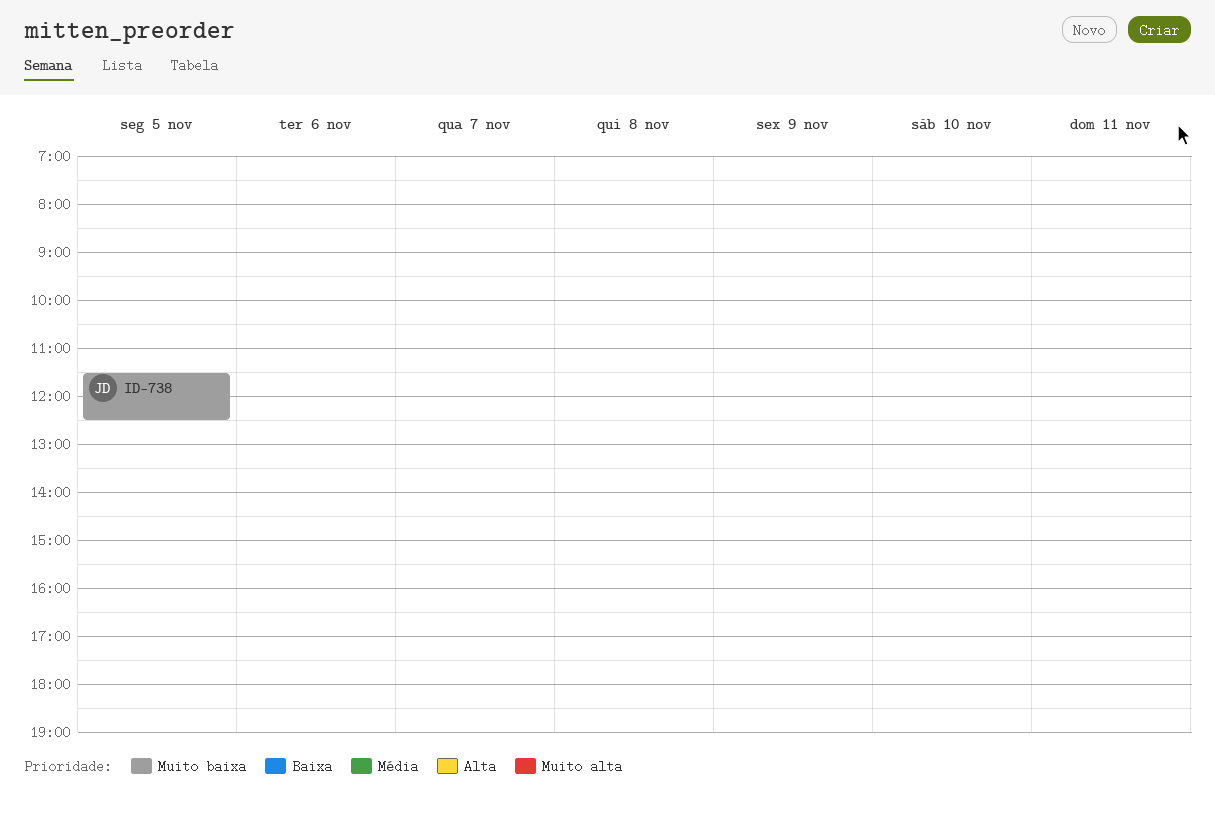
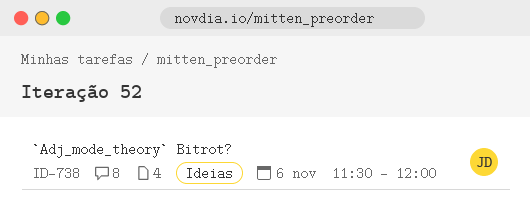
ID-738, day: Nov 5 -> Nov 6
ID-738, ends: 12:30 -> 12:00

